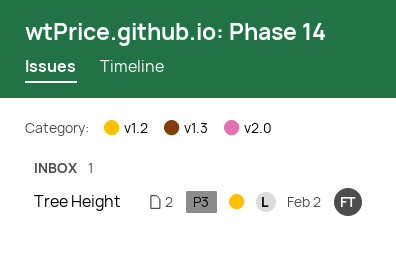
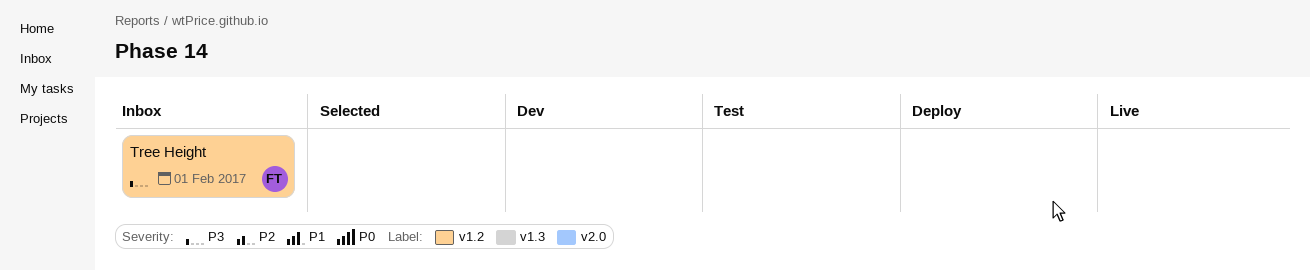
Tree Height, due: Feb 2 -> Feb 1

